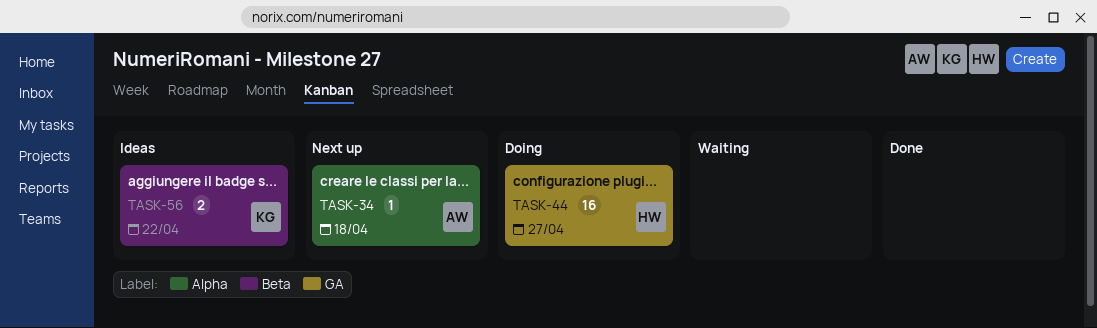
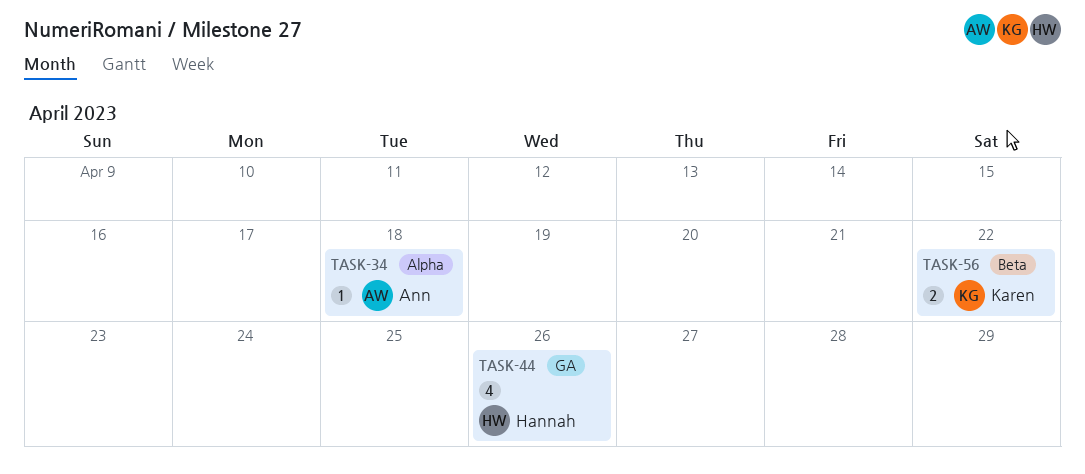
TASK-44, estimate: 16 -> 4
TASK-44, due: Apr 27 -> Apr 26

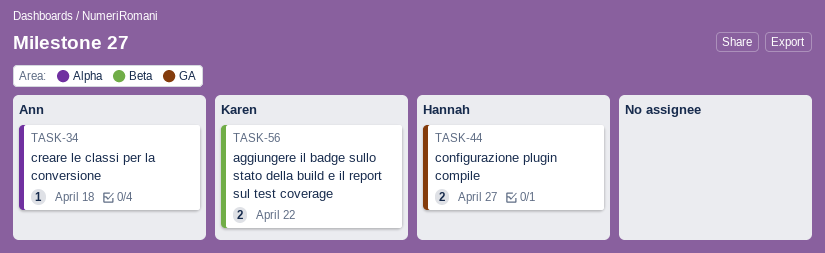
TASK-44, estimate: 4 -> 2
TASK-44, due: Apr 26 -> Apr 27

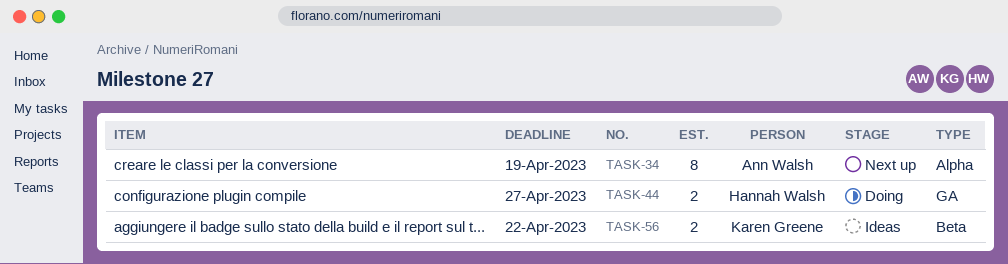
TASK-34, estimate: 1 -> 8
TASK-34, due: Apr 18 -> Apr 19

